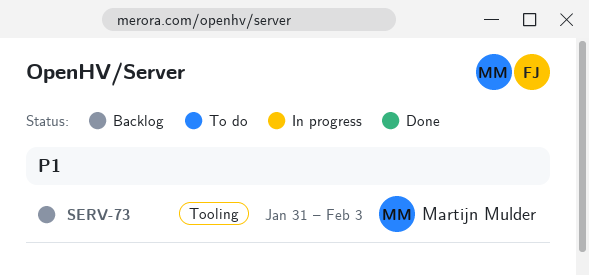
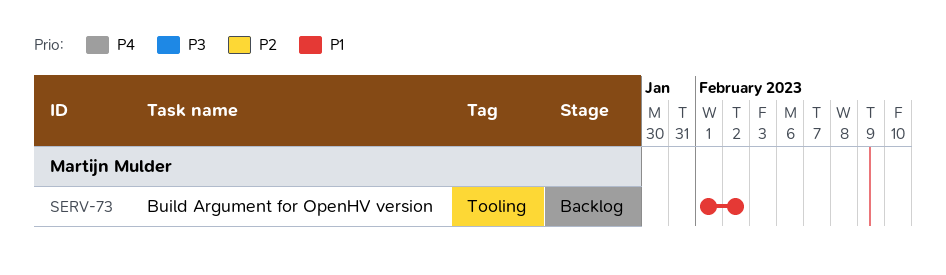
SERV-73, start: Jan 31 -> Feb 1
SERV-73, due: Feb 3 -> Feb 2

